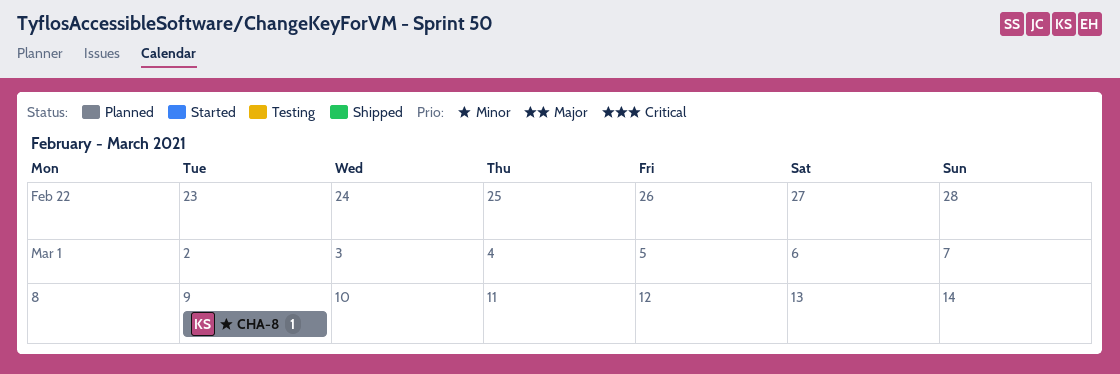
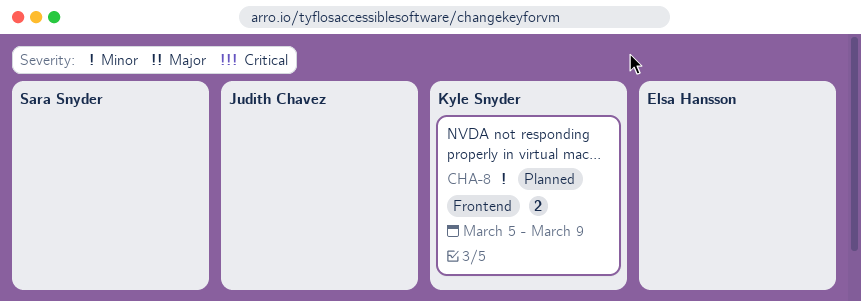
CHA-8, estimate: 1 -> 2
CHA-8, start: Mar 9 -> Mar 5

